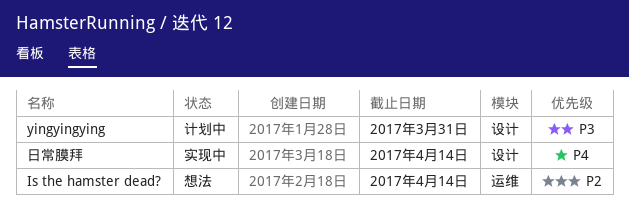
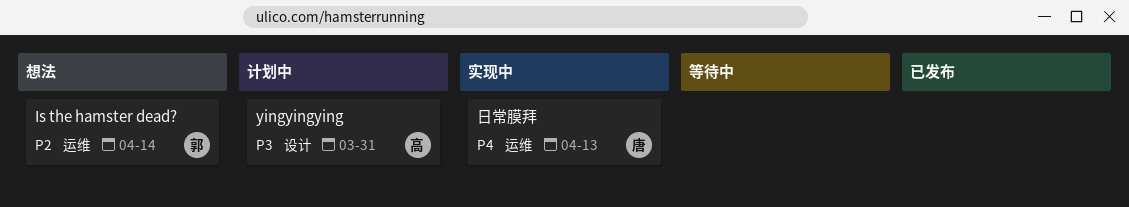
日常膜拜, label: 设计 -> 运维
日常膜拜, due: Apr 14 -> Apr 13

